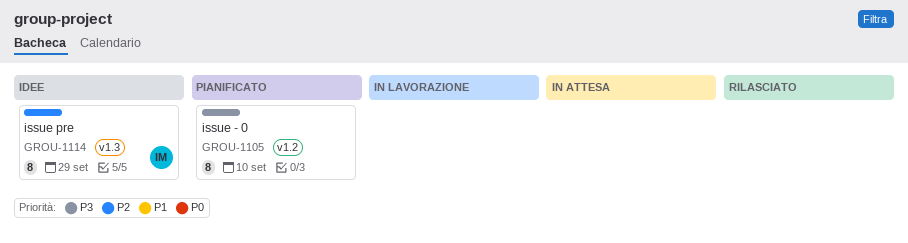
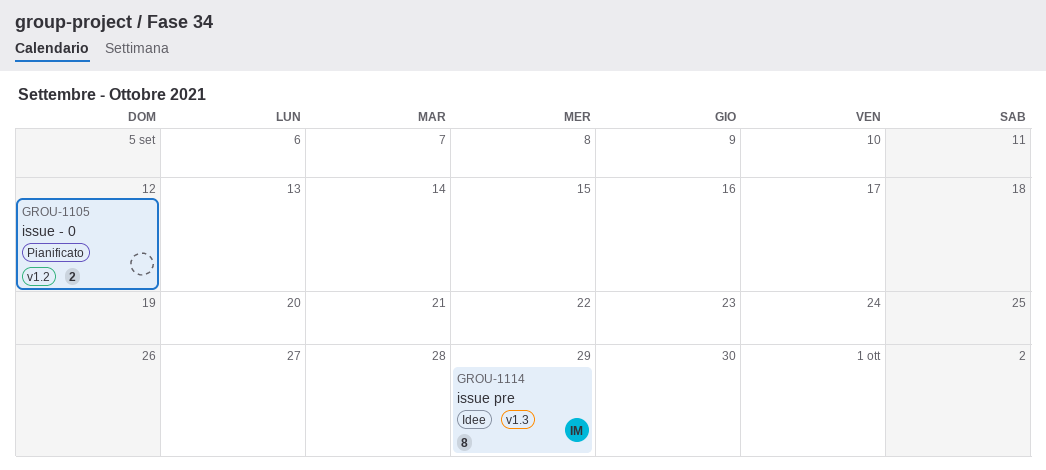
GROU-1105, estimate: 8 -> 2
GROU-1105, due: Sep 10 -> Sep 12

